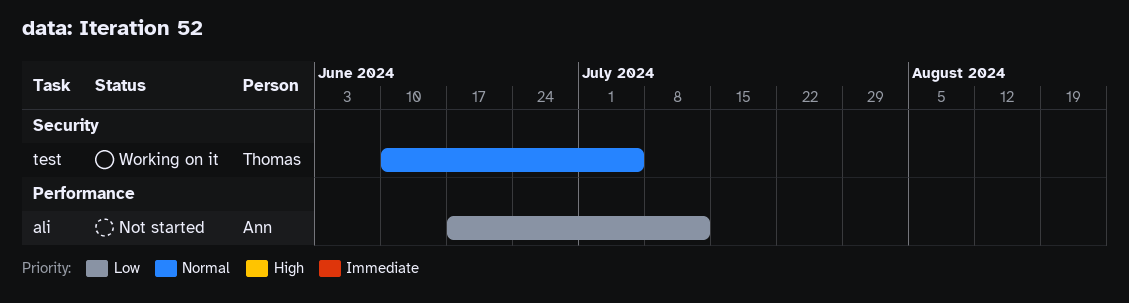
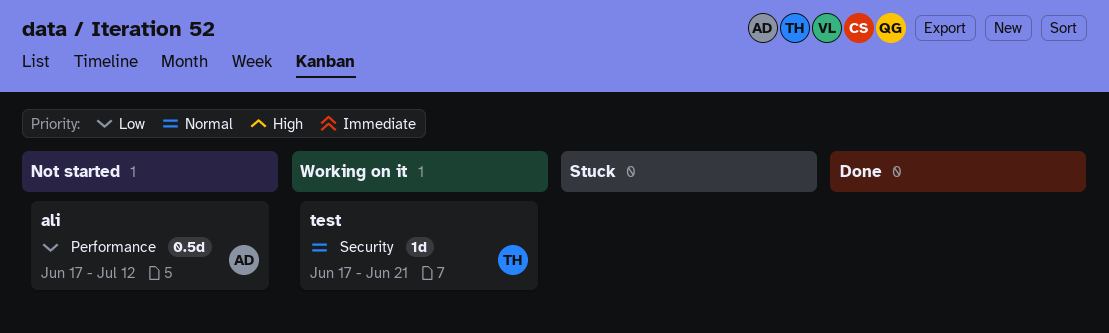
test, start: Jun 10 -> Jun 17
test, due: Jul 5 -> Jun 21

